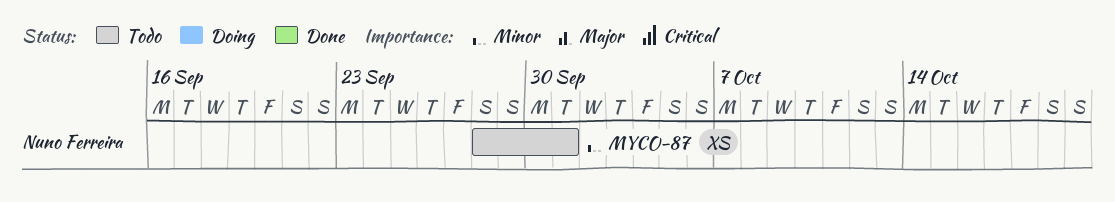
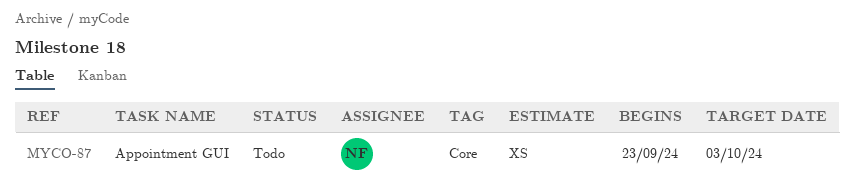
MYCO-87, start: Sep 28 -> Sep 23
MYCO-87, due: Oct 1 -> Oct 3

